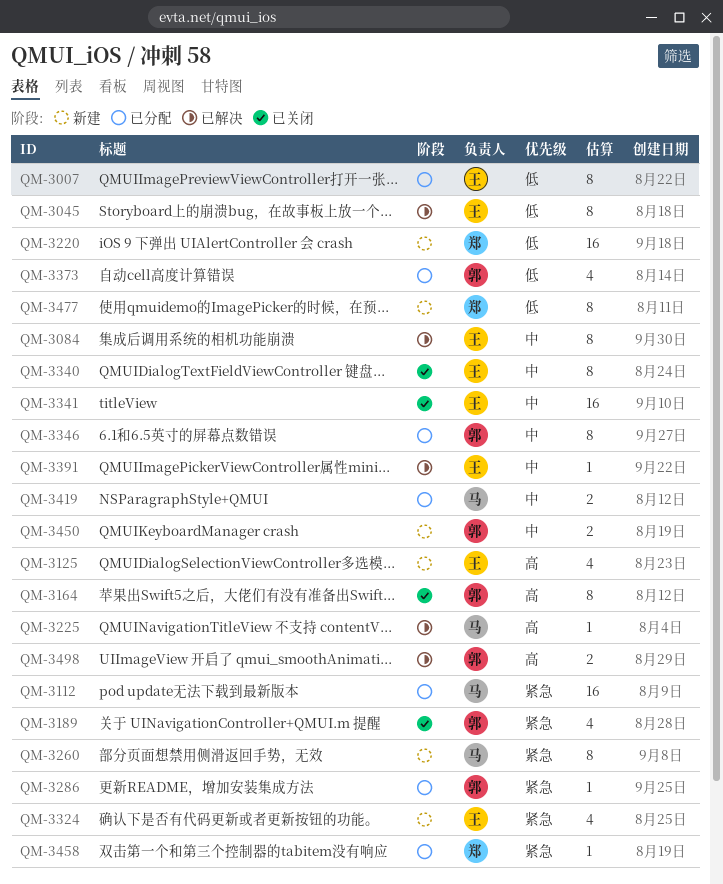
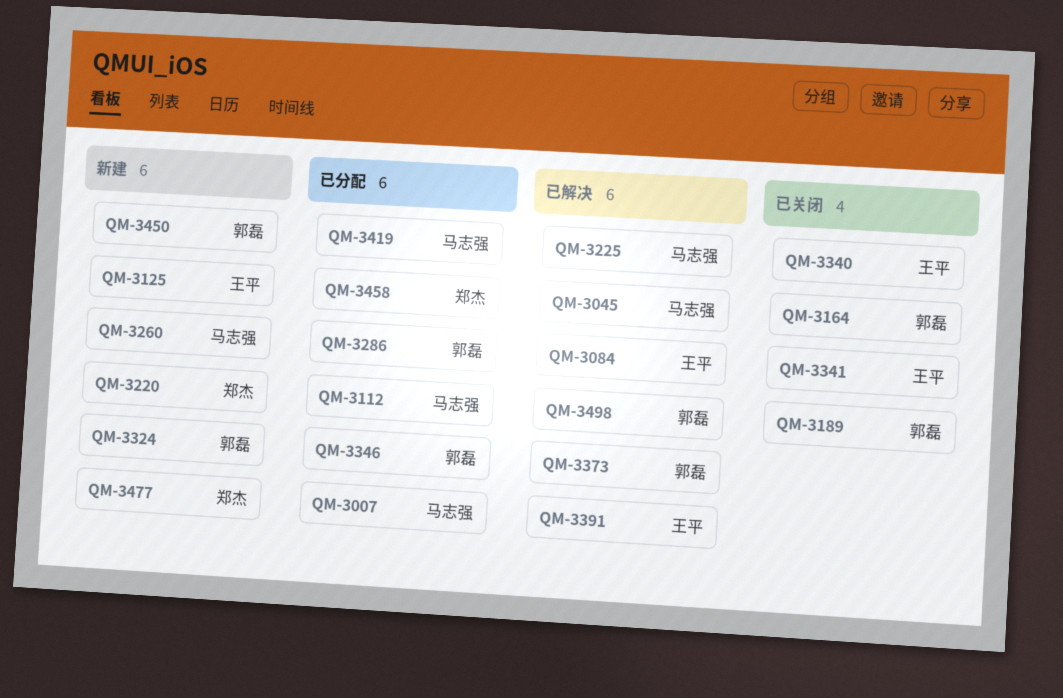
QM-3007, owner: 王平 -> 马志强
QM-3045, owner: 王平 -> 马志强
QM-3324, owner: 王平 -> 郭磊
QM-3373, status: 已分配 -> 已解决

